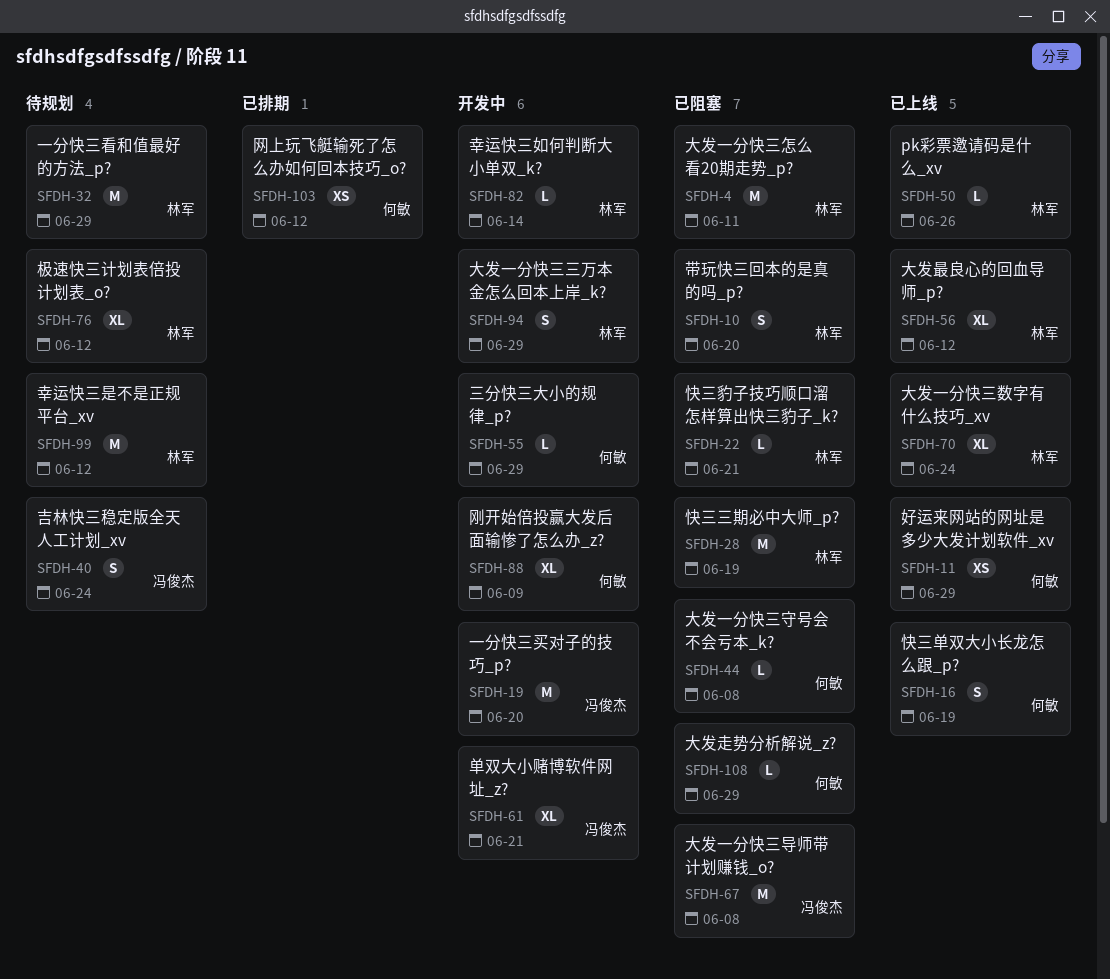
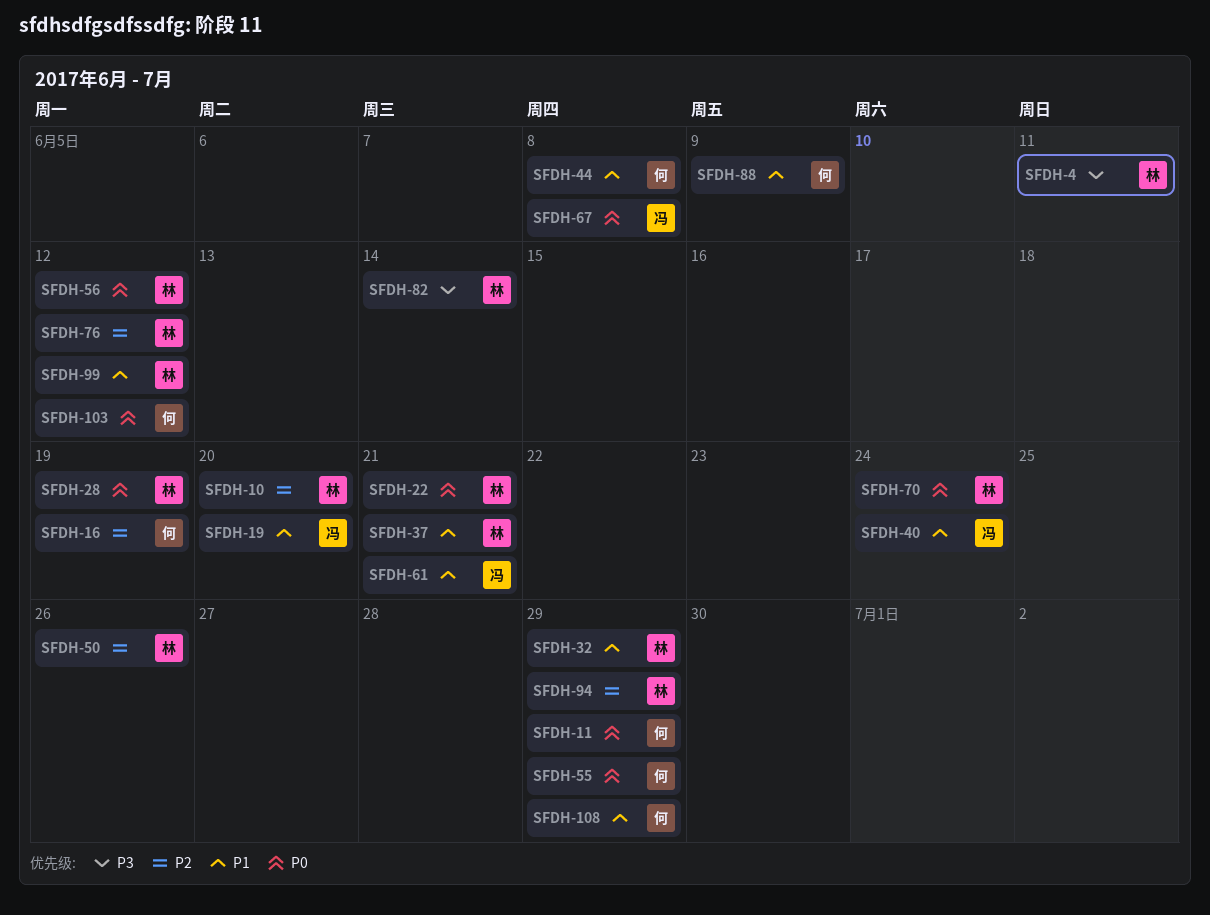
SFDH-37: none -> present

